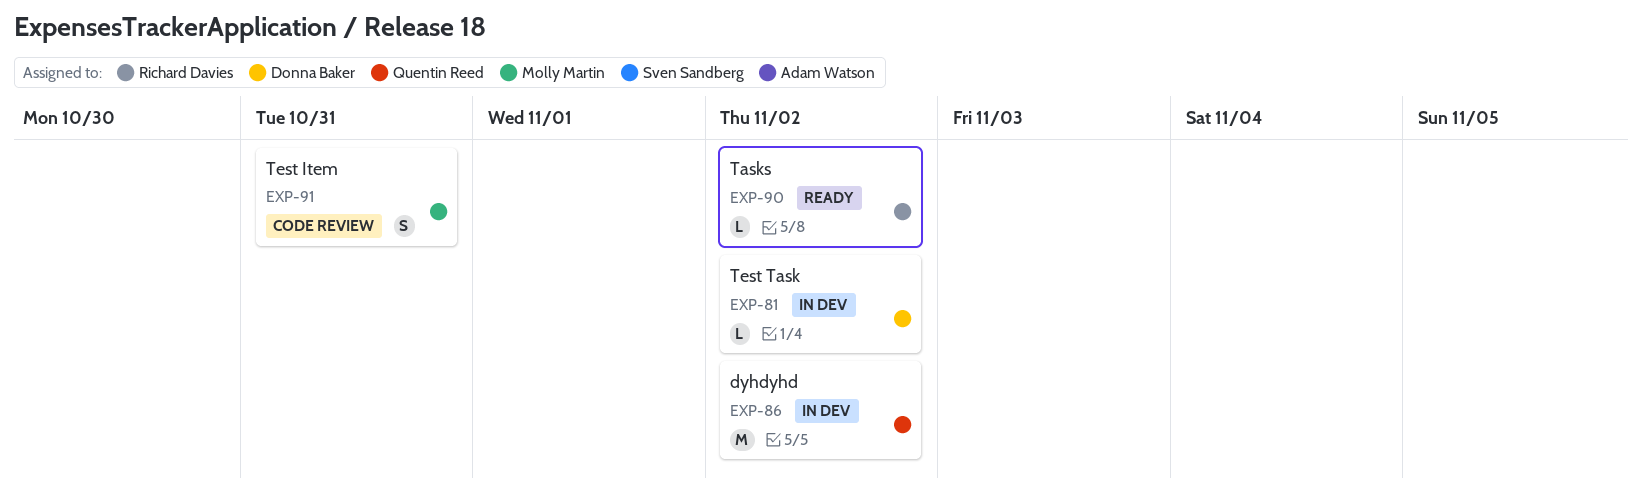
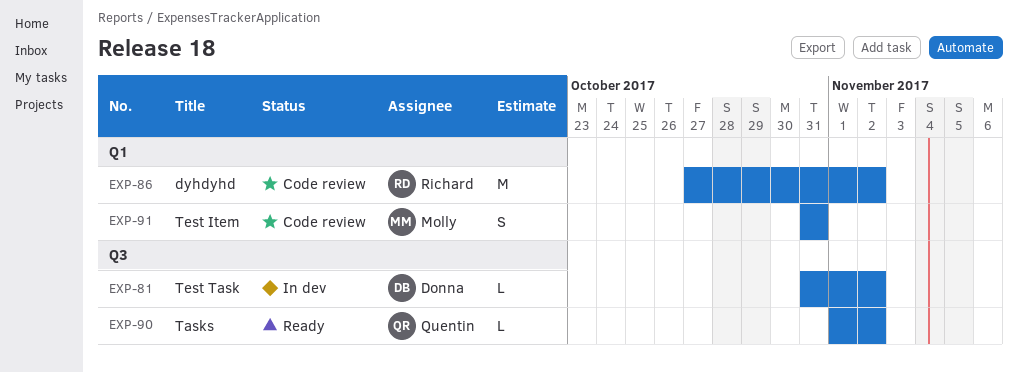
EXP-86, status: In dev -> Code review
EXP-86, owner: Quentin Reed -> Richard Davies
EXP-90, owner: Richard Davies -> Quentin Reed

